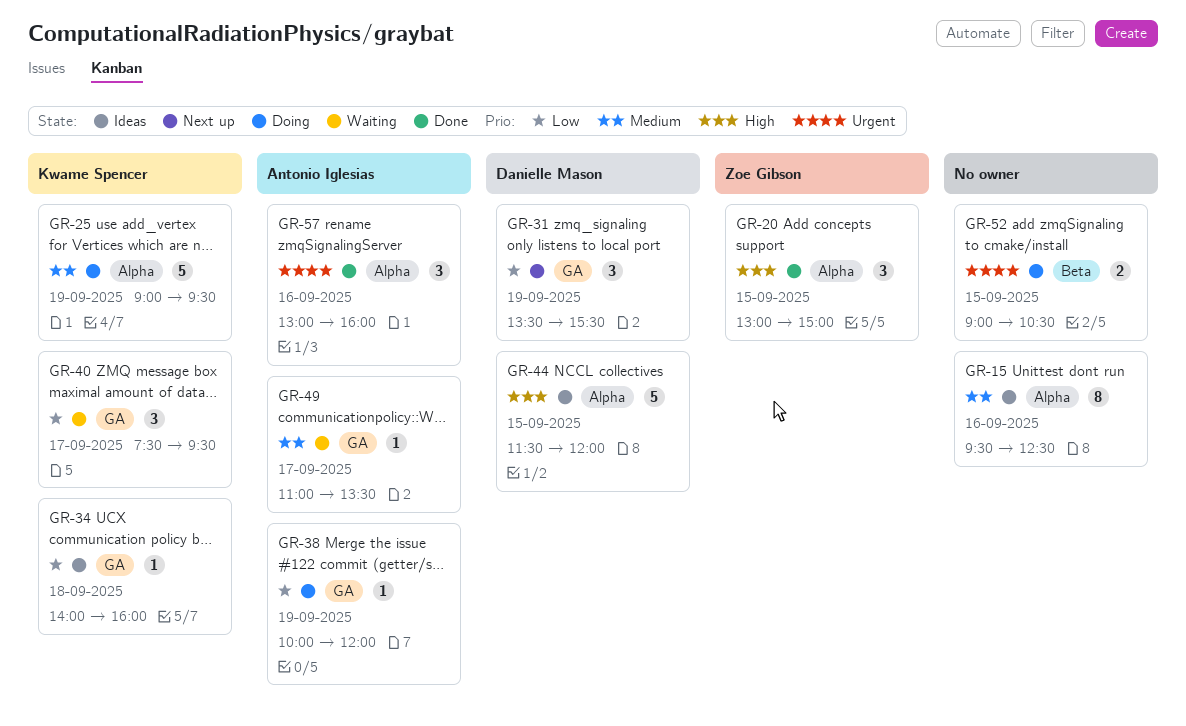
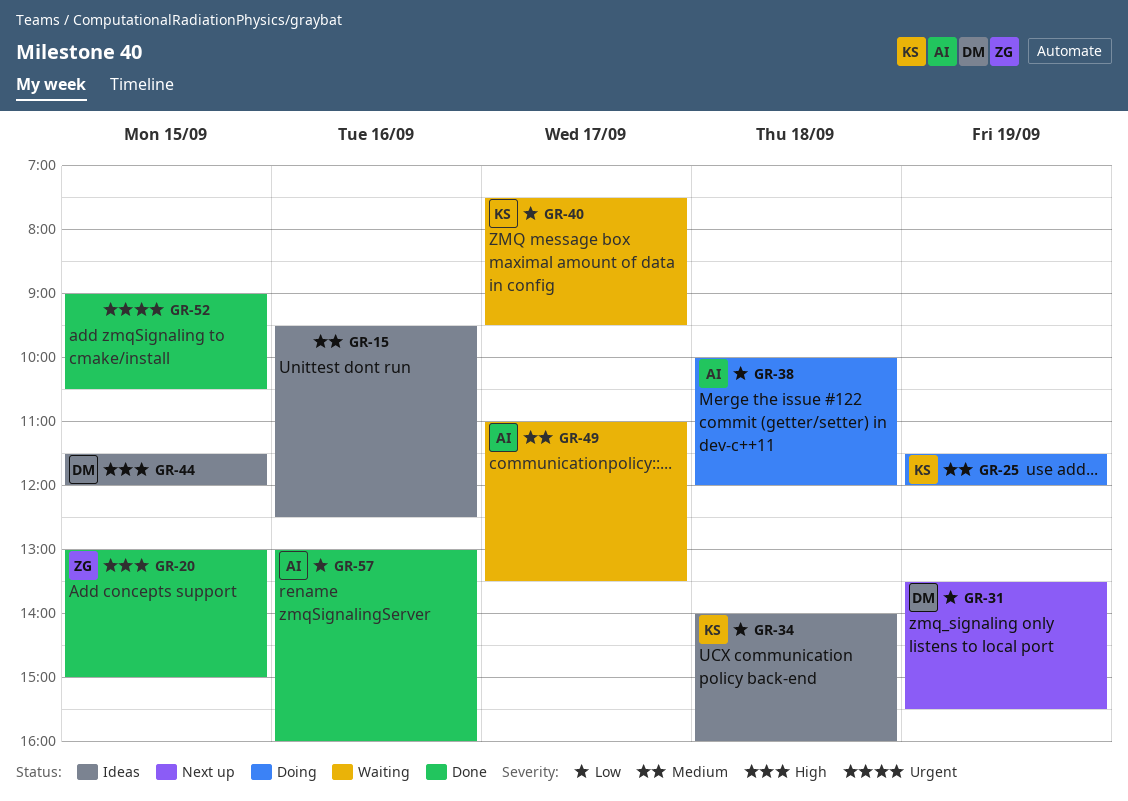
GR-25, begins: 09:00 -> 11:30
GR-25, ends: 09:30 -> 12:00
GR-38, day: Sep 19 -> Sep 18
GR-52, status: Doing -> Done
GR-57, priority: Urgent -> Low

